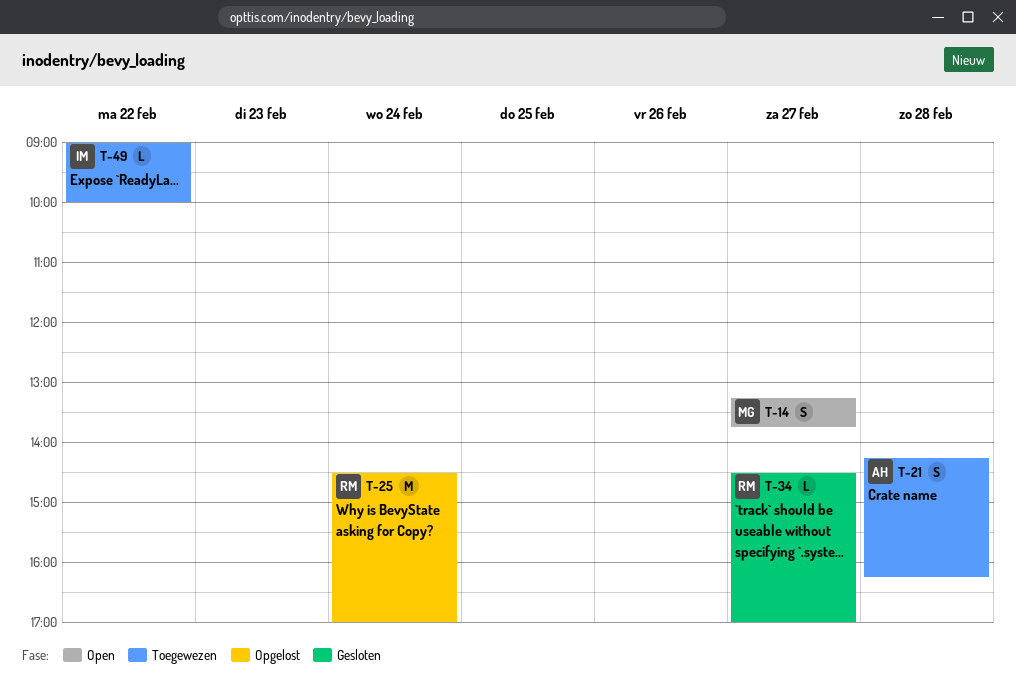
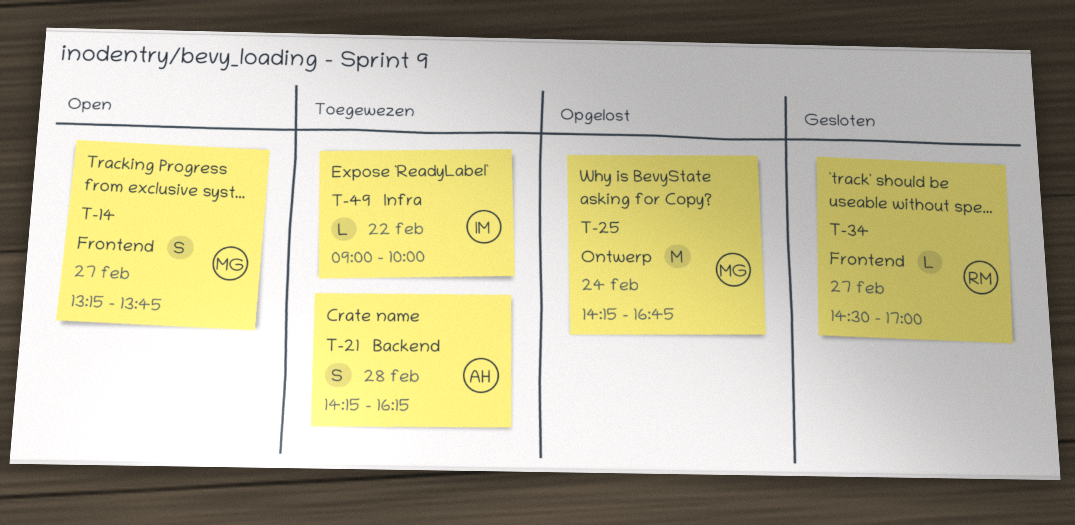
T-25, owner: RM -> MG
T-25, begins: 14:30 -> 14:15
T-25, ends: 17:00 -> 16:45

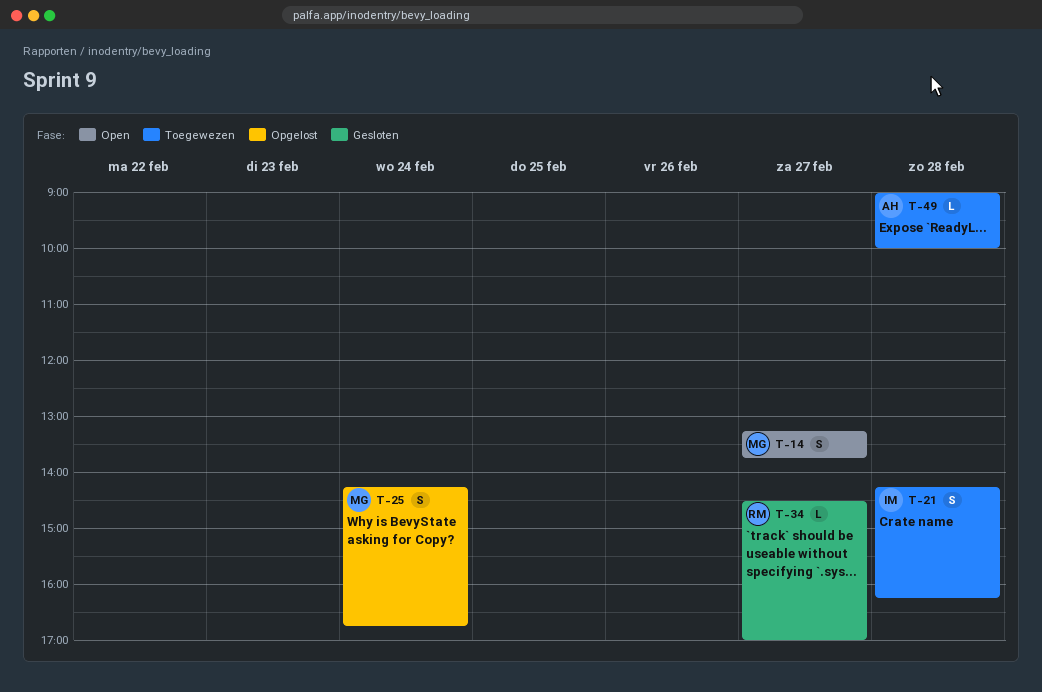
T-21, owner: AH -> IM
T-25, estimate: M -> S
T-49, owner: IM -> AH
T-49, day: Feb 22 -> Feb 28

